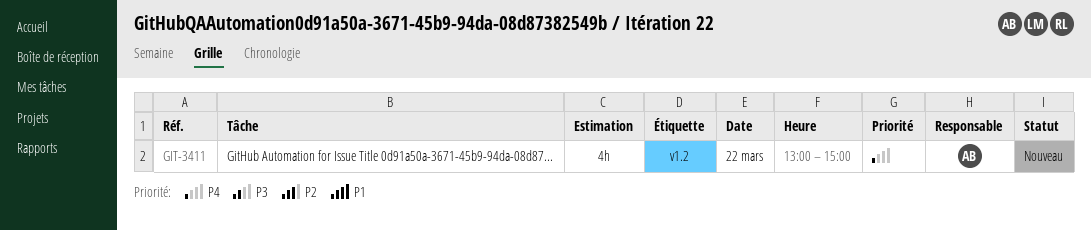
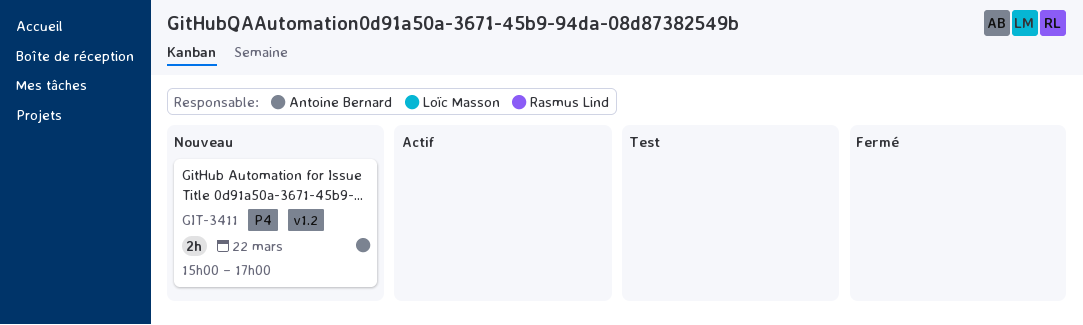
GIT-3411, estimate: 4h -> 2h
GIT-3411, begins: 13:00 -> 15:00
GIT-3411, ends: 15:00 -> 17:00

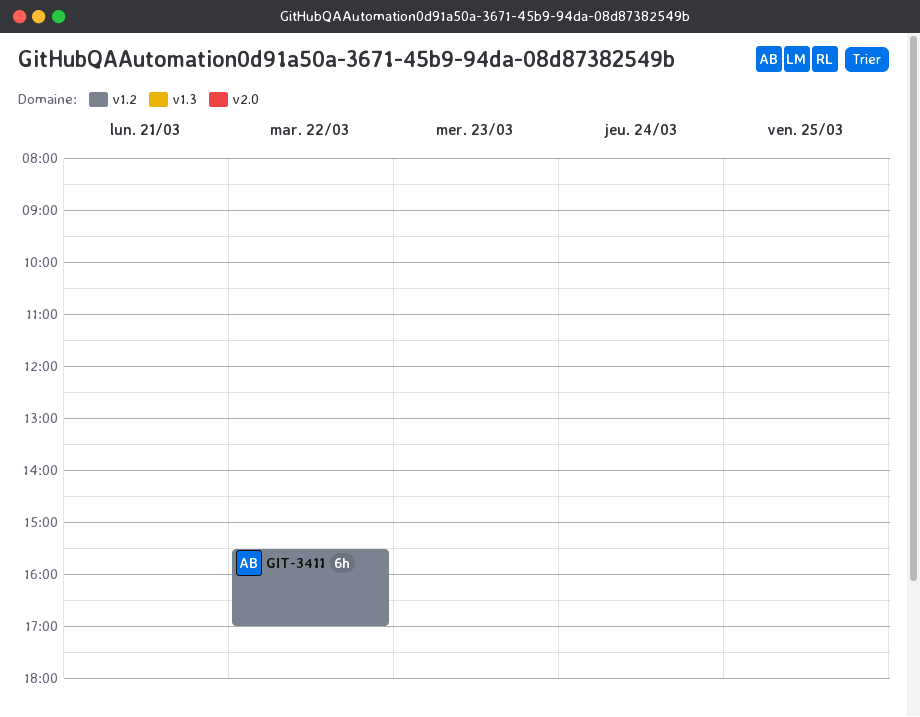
GIT-3411, estimate: 2h -> 6h
GIT-3411, begins: 15:00 -> 15:30

